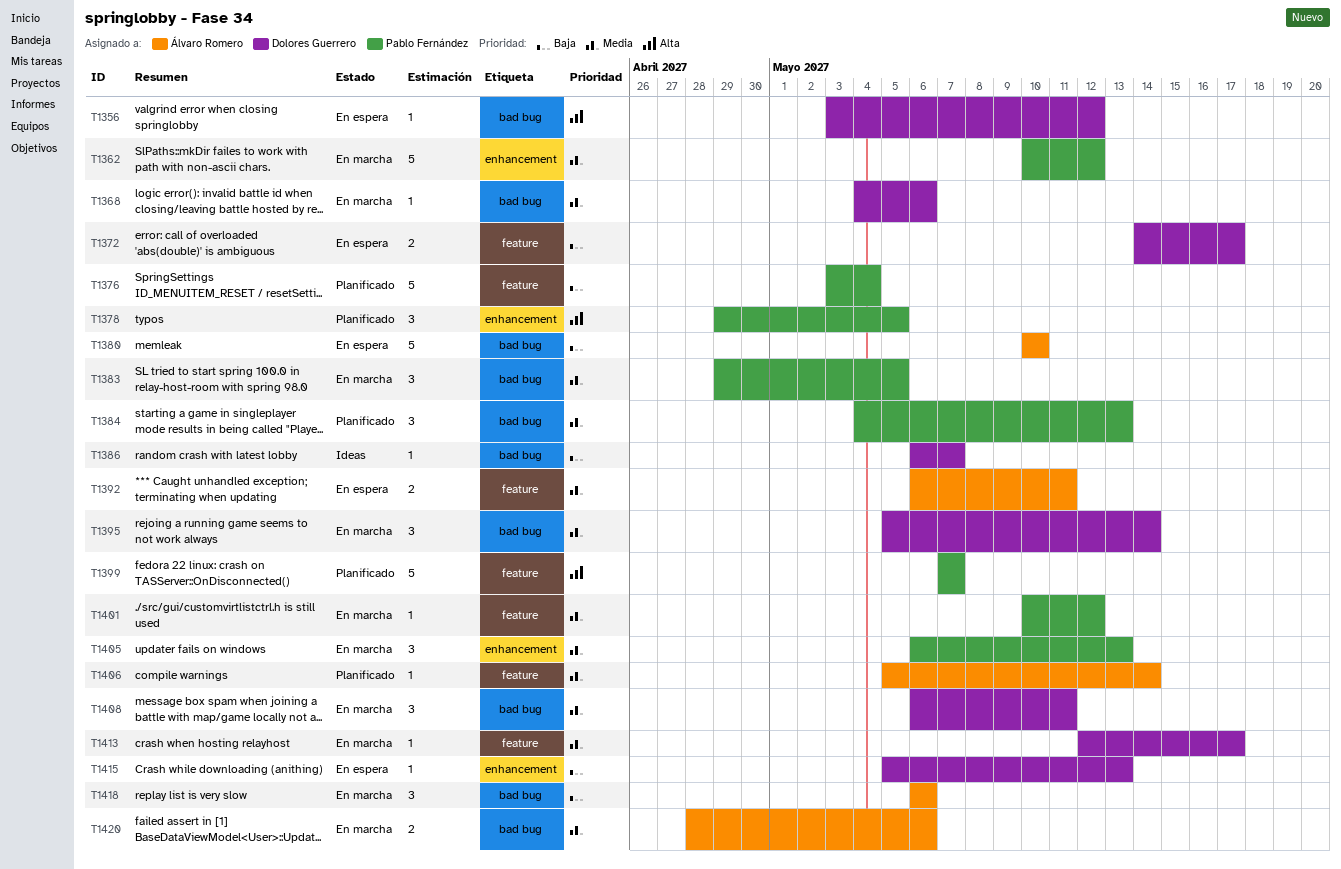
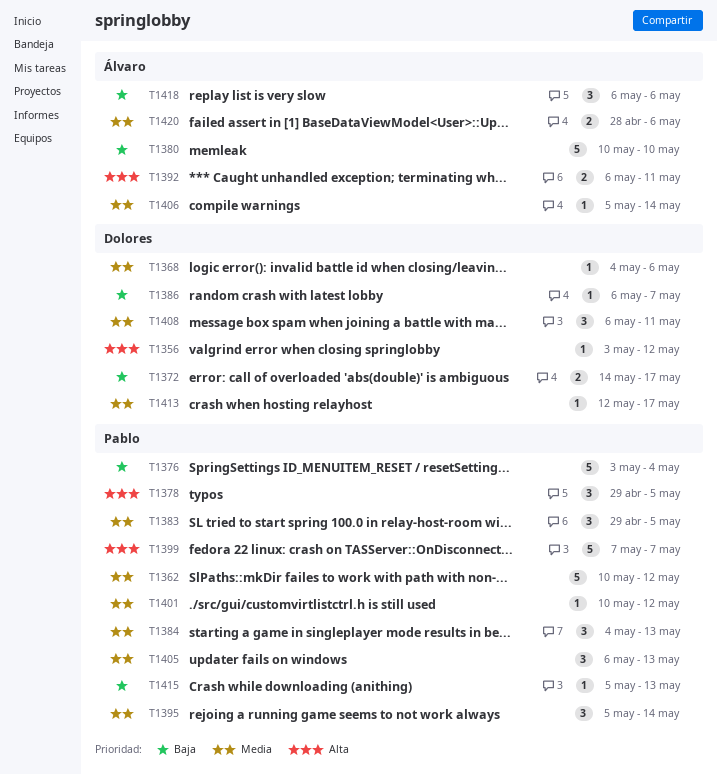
T1392, priority: Media -> Alta
T1395, owner: Dolores Guerrero -> Pablo Fernández
T1415, owner: Dolores Guerrero -> Pablo Fernández

